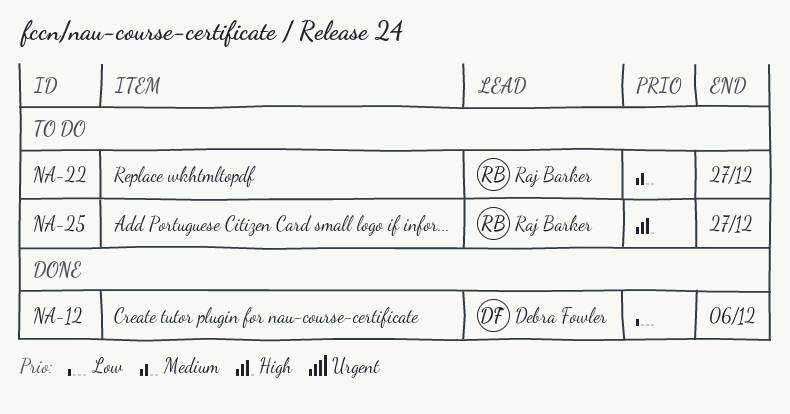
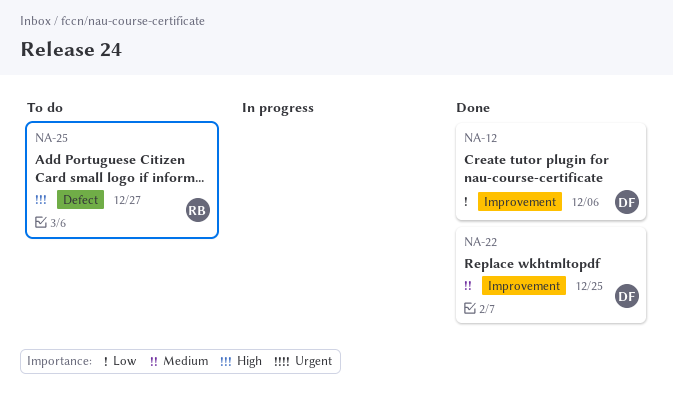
NA-22, status: To do -> Done
NA-22, owner: Raj Barker -> Debra Fowler
NA-22, due: Dec 27 -> Dec 25

